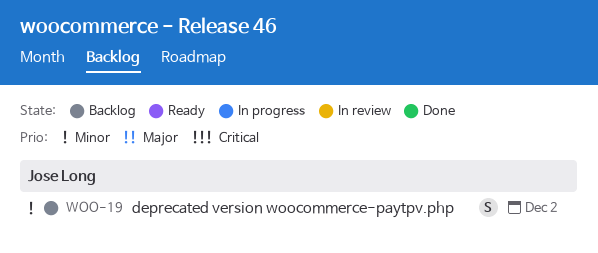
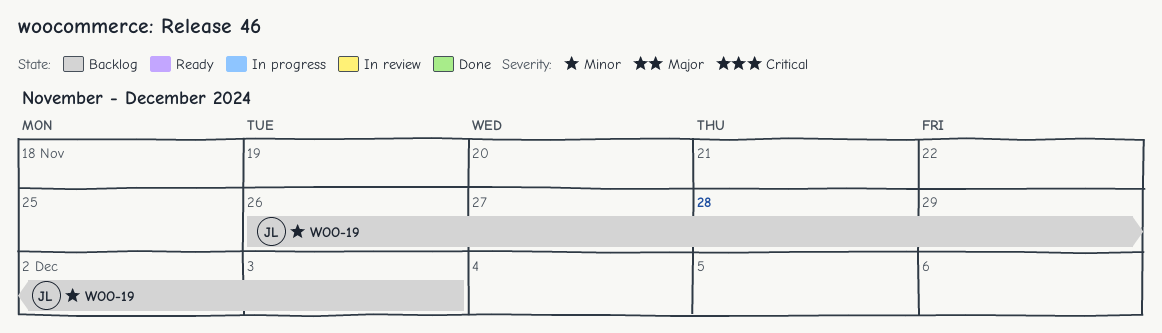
WOO-19, due: Dec 2 -> Dec 3

